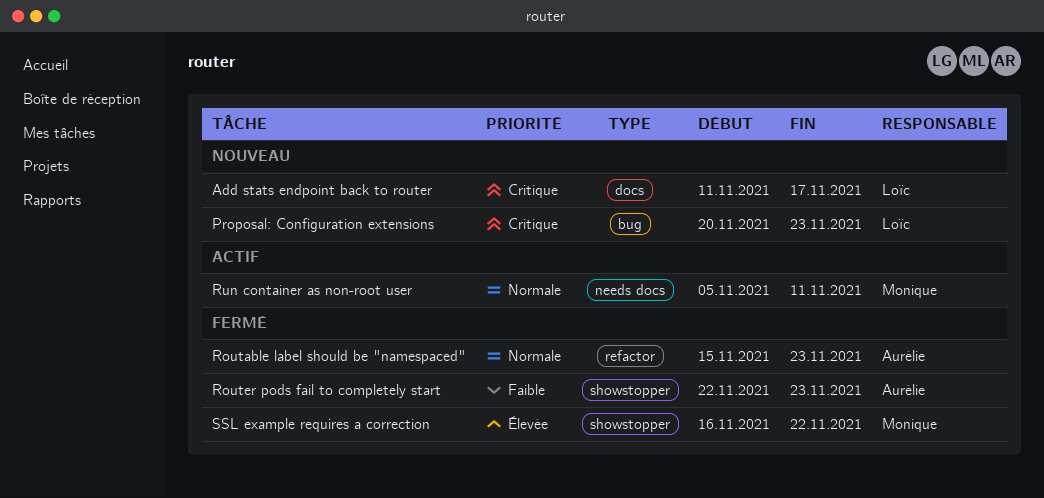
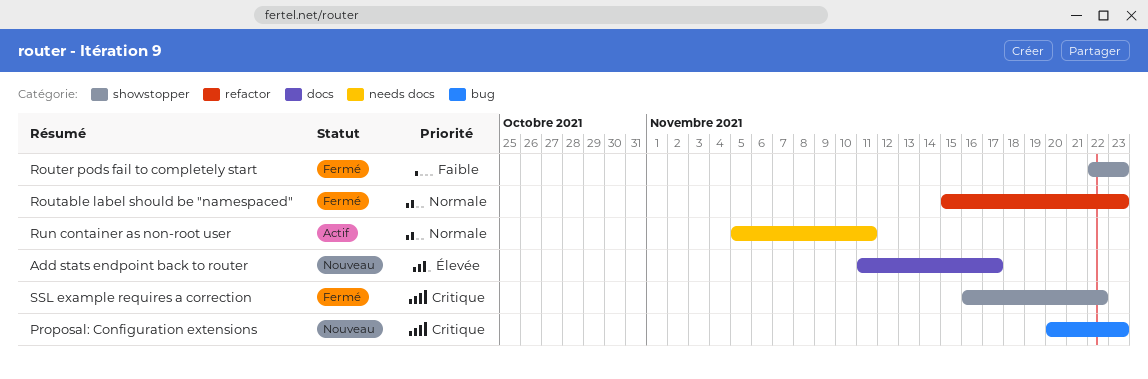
Add stats endpoint back to router, priority: Critique -> Élevée
SSL example requires a correction, priority: Élevée -> Critique

